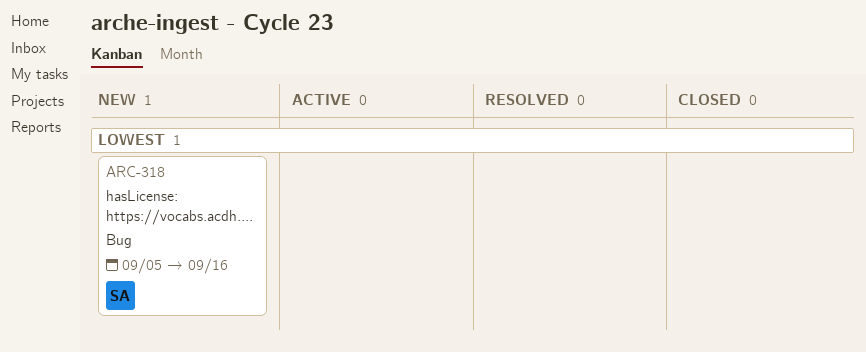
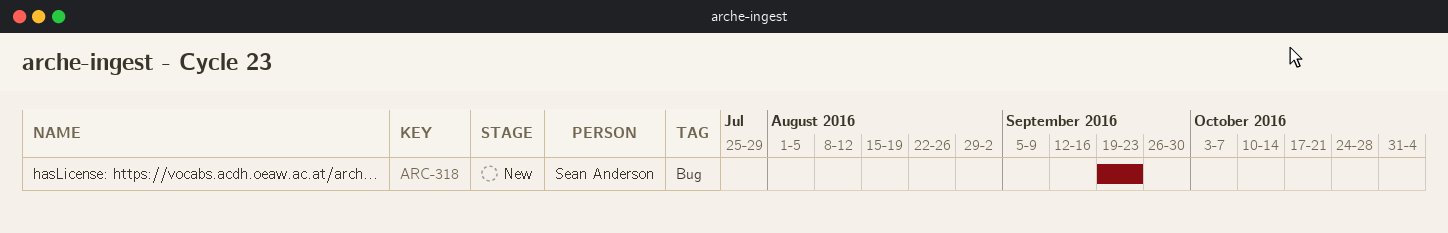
ARC-318, start: Sep 5 -> Sep 19
ARC-318, due: Sep 16 -> Sep 23

